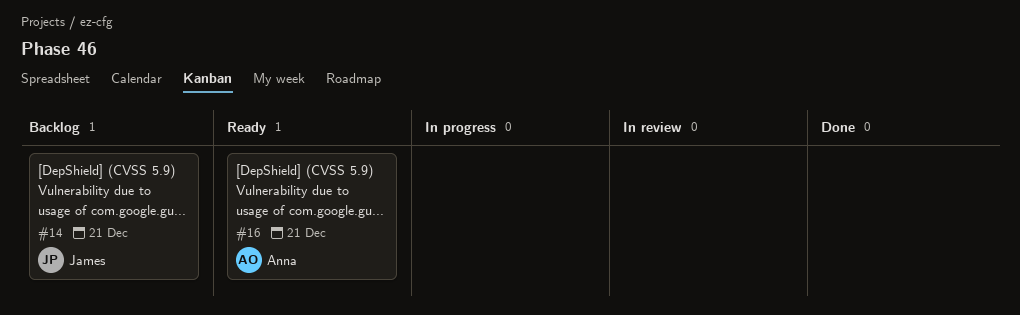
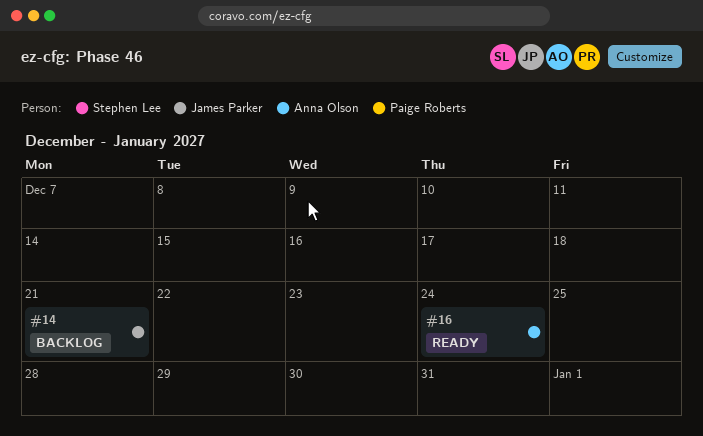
#16, due: Dec 21 -> Dec 24

